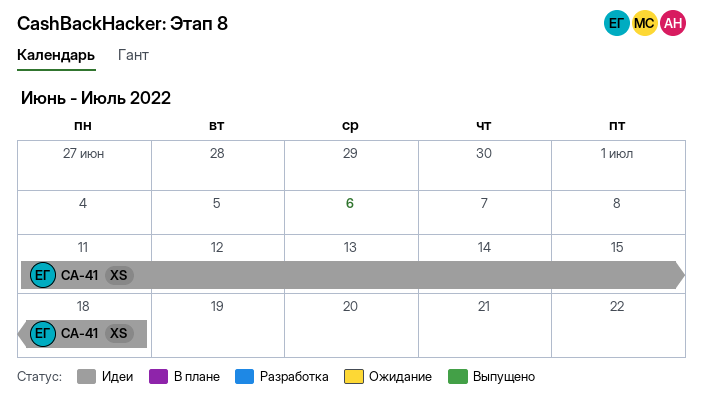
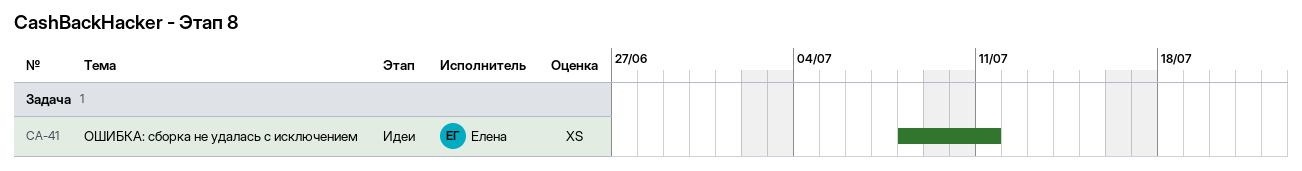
CA-41, start: Jul 11 -> Jul 8
CA-41, due: Jul 18 -> Jul 11

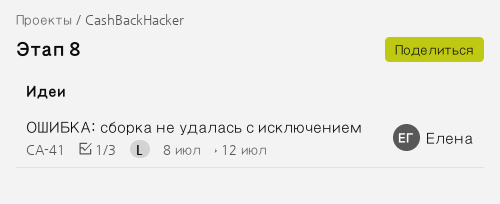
CA-41, estimate: XS -> L
CA-41, due: Jul 11 -> Jul 12

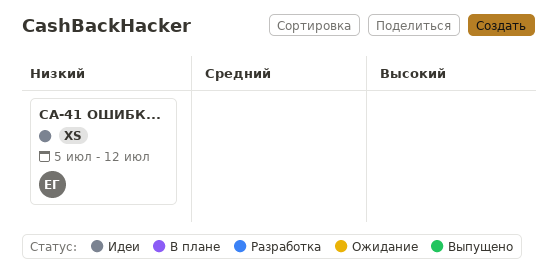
CA-41, estimate: L -> XS
CA-41, start: Jul 8 -> Jul 5

